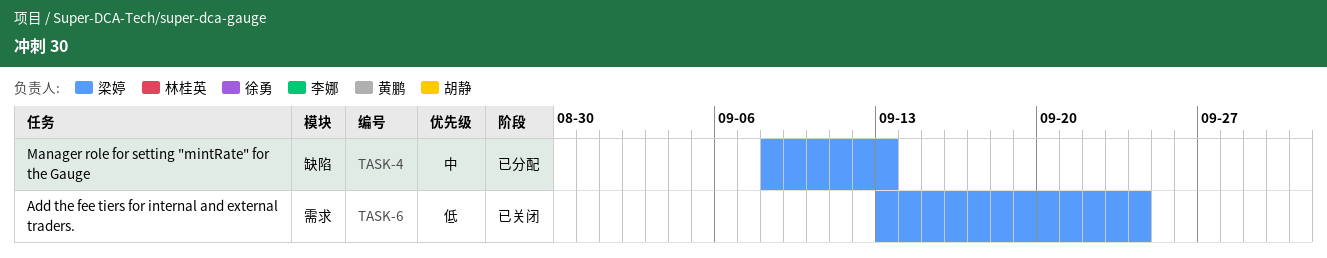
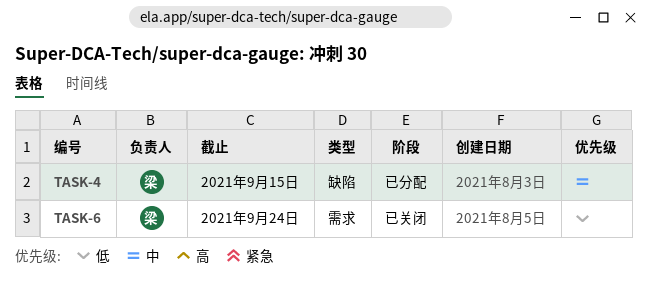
TASK-4, due: Sep 13 -> Sep 15

